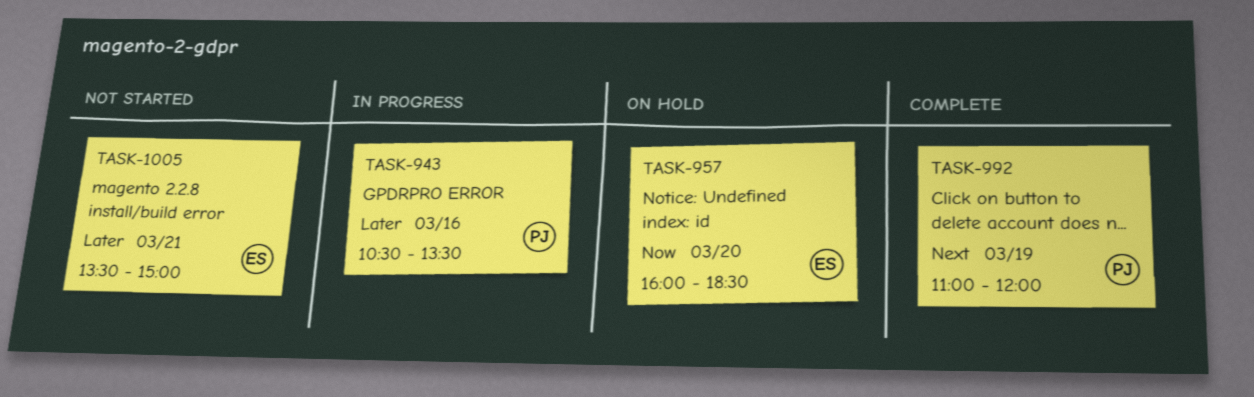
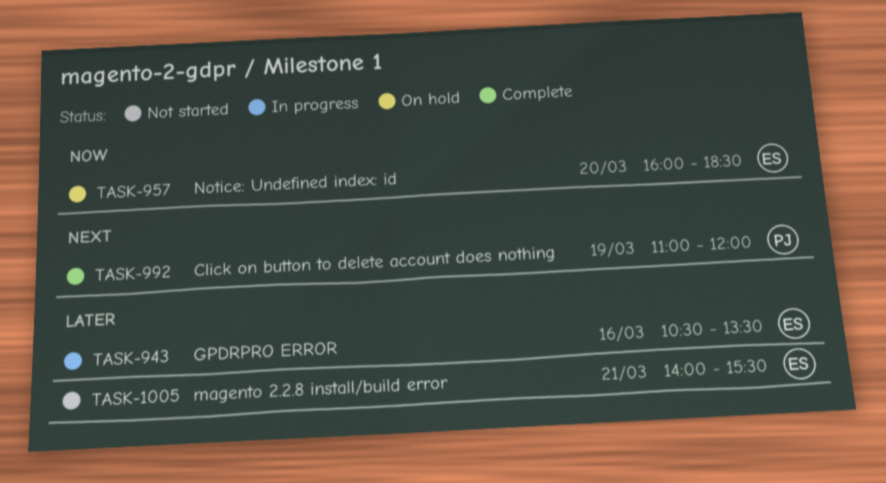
TASK-943, owner: PJ -> ES
TASK-1005, begins: 13:30 -> 14:00
TASK-1005, ends: 15:00 -> 15:30

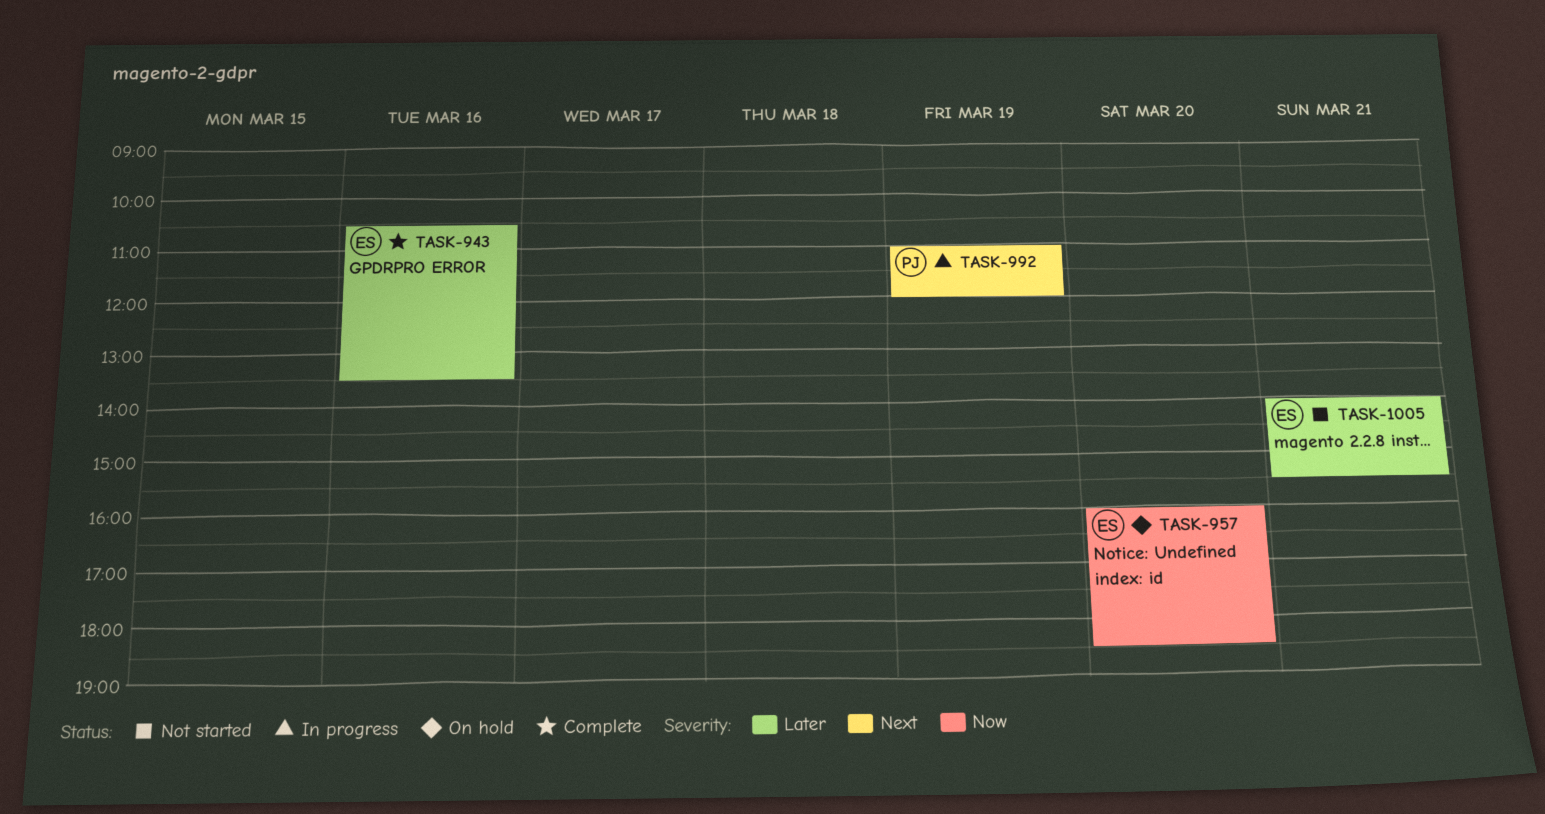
TASK-943, status: In progress -> Complete
TASK-992, status: Complete -> In progress

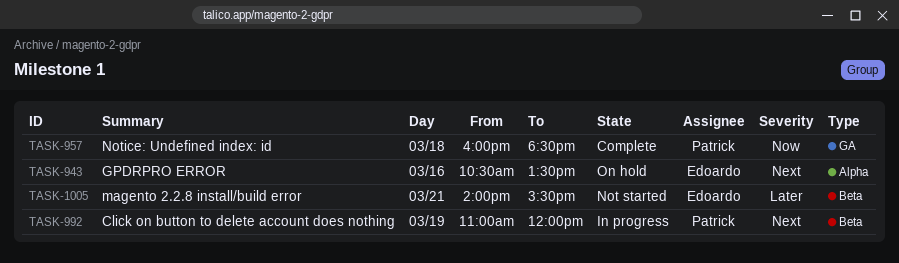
TASK-943, status: Complete -> On hold
TASK-943, priority: Later -> Next
TASK-957, status: On hold -> Complete
TASK-957, owner: Edoardo -> Patrick
TASK-957, day: Mar 20 -> Mar 18

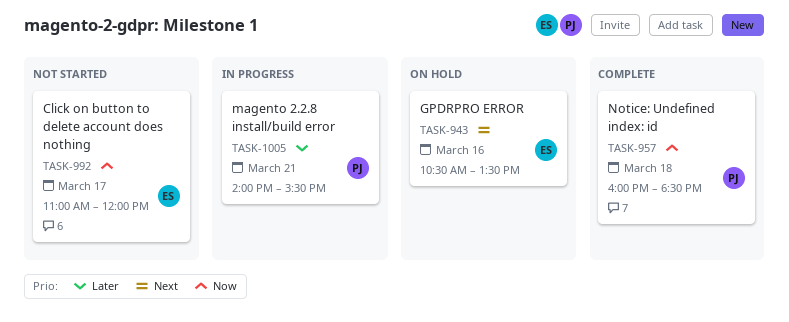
TASK-992, status: In progress -> Not started
TASK-992, owner: Patrick -> Edoardo
TASK-992, priority: Next -> Now
TASK-992, day: Mar 19 -> Mar 17
TASK-1005, status: Not started -> In progress
TASK-1005, owner: Edoardo -> Patrick

